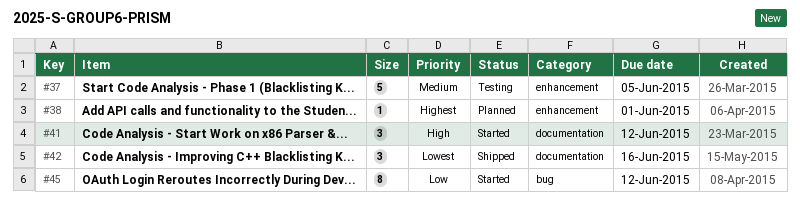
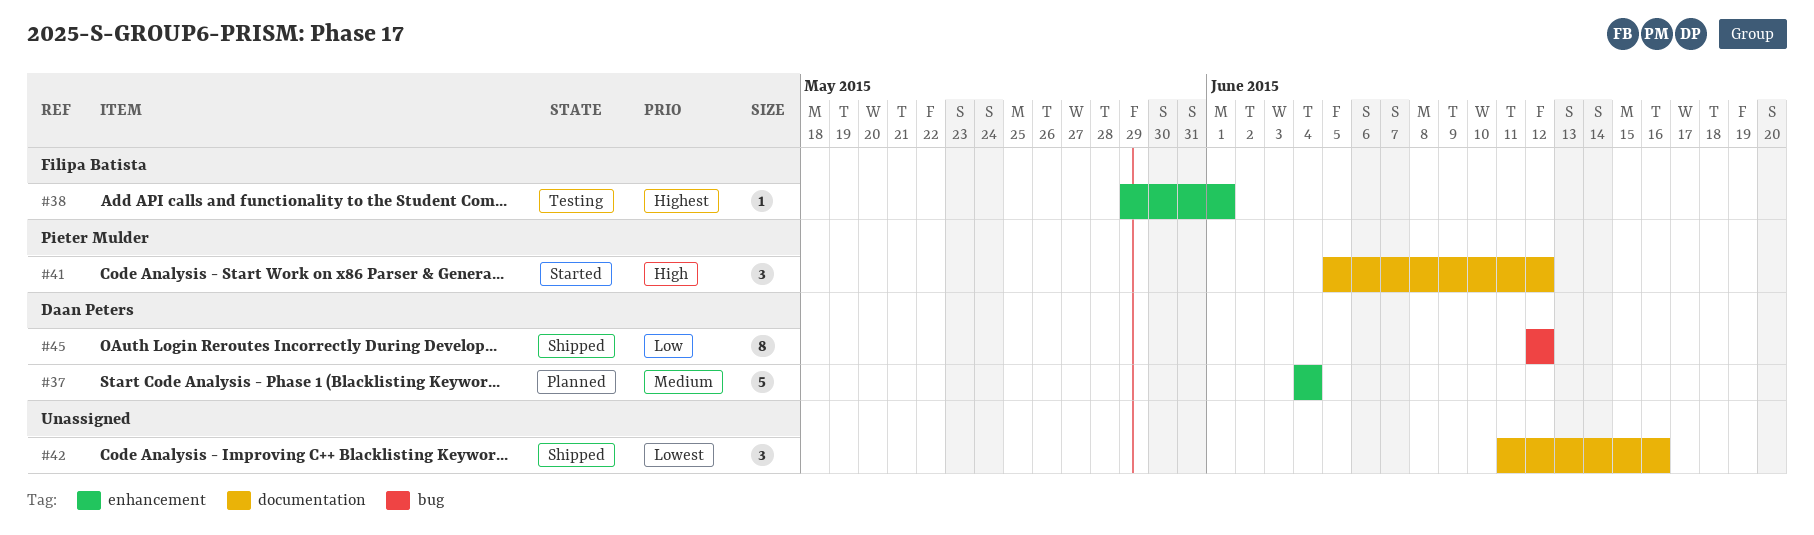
#37, status: Testing -> Planned
#37, due: Jun 5 -> Jun 4
#38, status: Planned -> Testing
#45, status: Started -> Shipped

